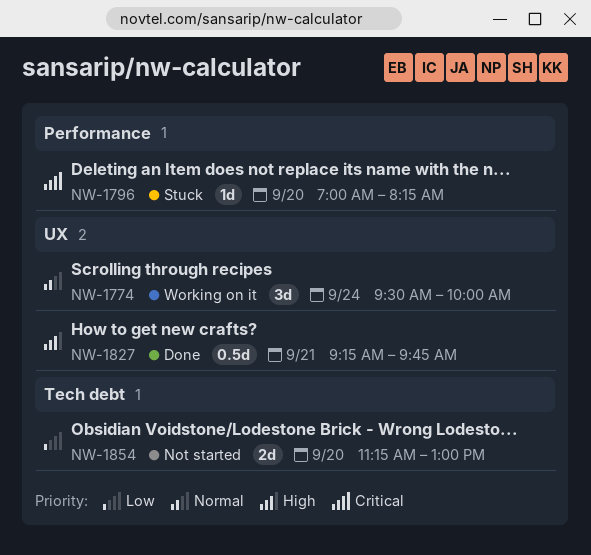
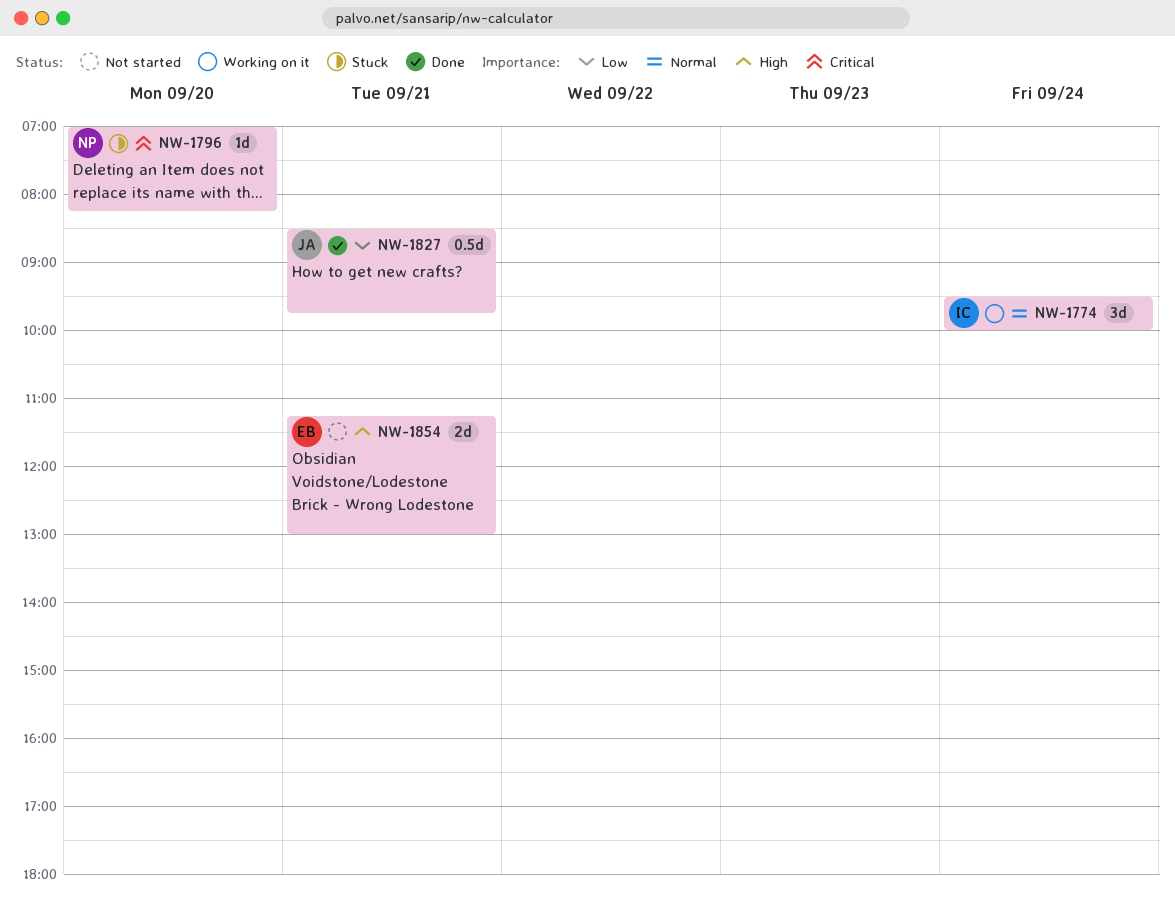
NW-1827, priority: High -> Low
NW-1827, begins: 09:15 -> 08:30
NW-1854, priority: Low -> High
NW-1854, day: Sep 20 -> Sep 21

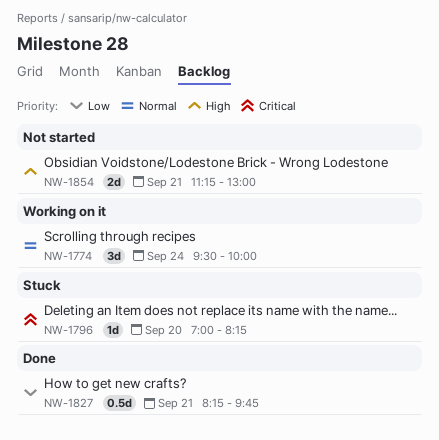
NW-1827, begins: 08:30 -> 08:15

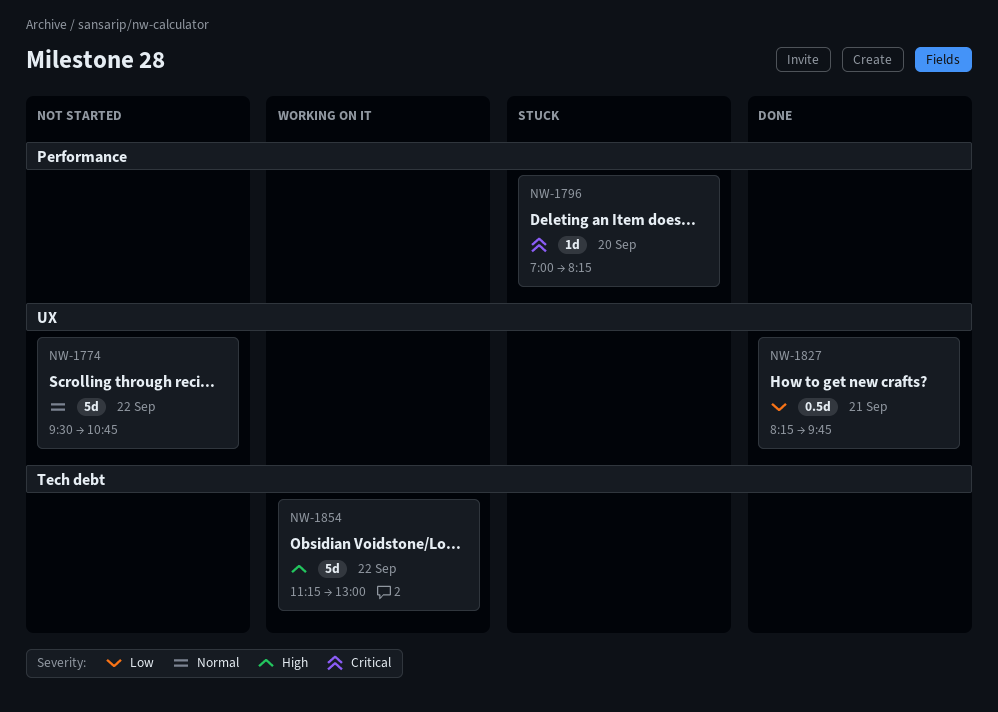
NW-1774, status: Working on it -> Not started
NW-1774, estimate: 3d -> 5d
NW-1774, day: Sep 24 -> Sep 22
NW-1774, ends: 10:00 -> 10:45
NW-1854, status: Not started -> Working on it
NW-1854, estimate: 2d -> 5d
NW-1854, day: Sep 21 -> Sep 22

